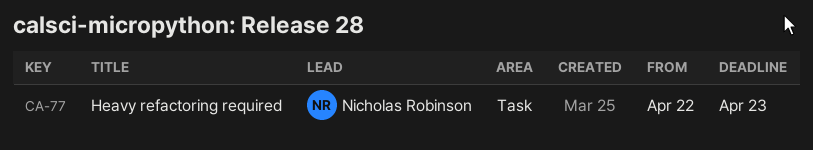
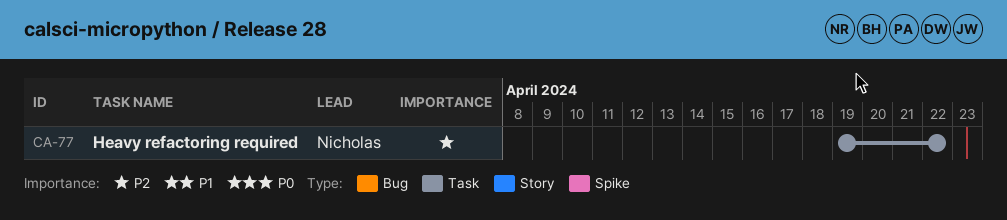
CA-77, start: Apr 22 -> Apr 19
CA-77, due: Apr 23 -> Apr 22

